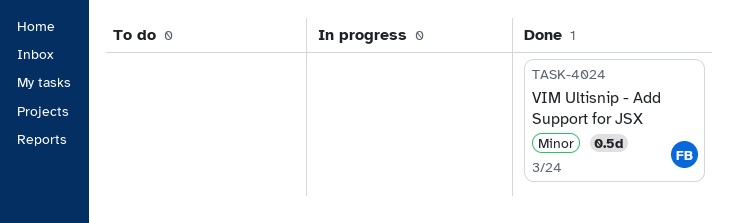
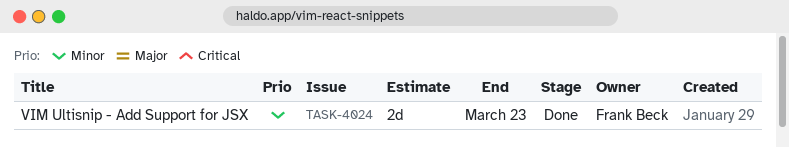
TASK-4024, estimate: 0.5d -> 2d
TASK-4024, due: Mar 24 -> Mar 23

